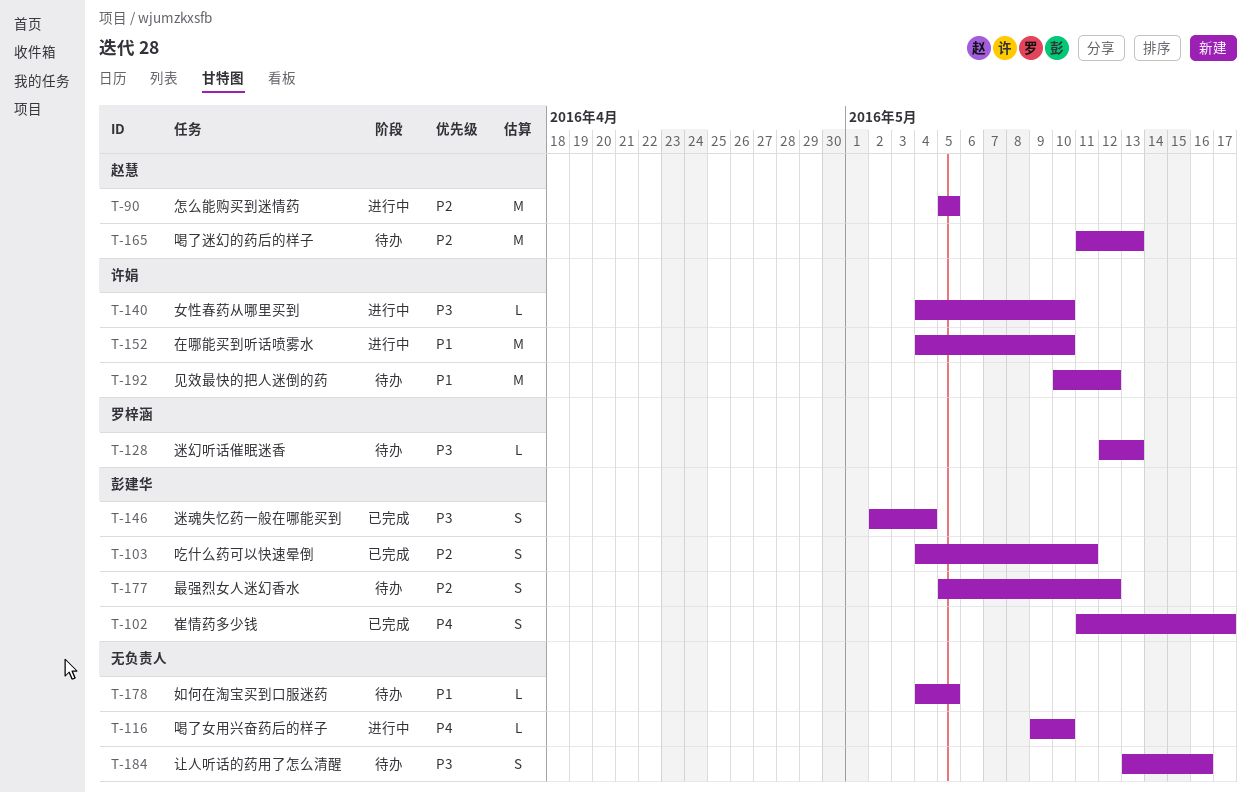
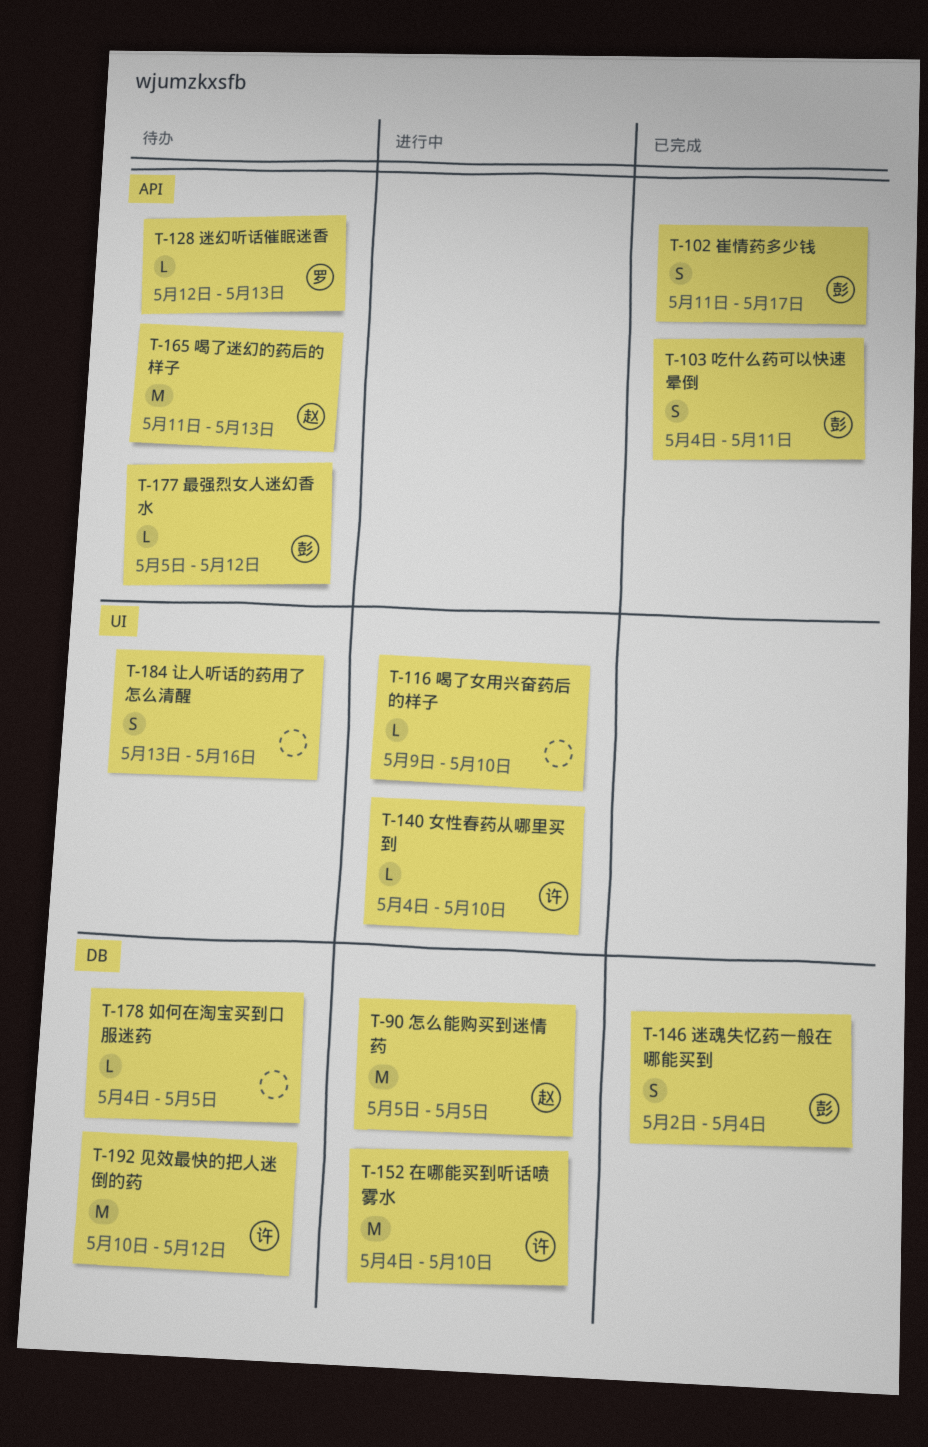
T-177, estimate: S -> L

